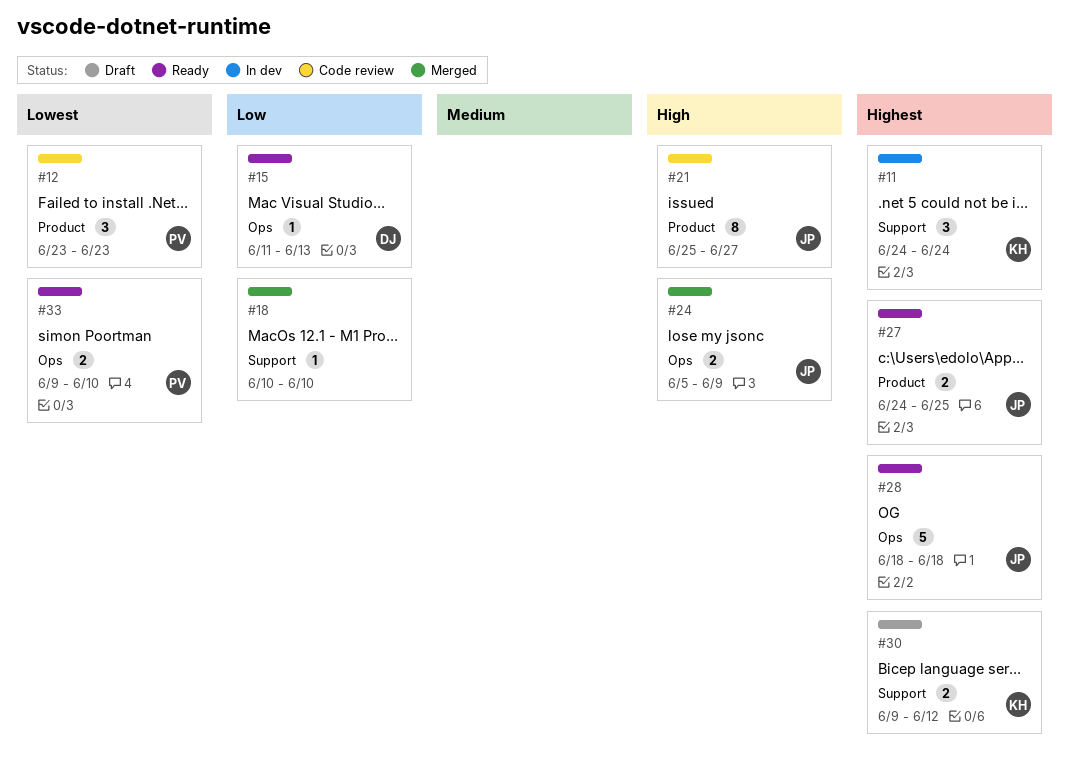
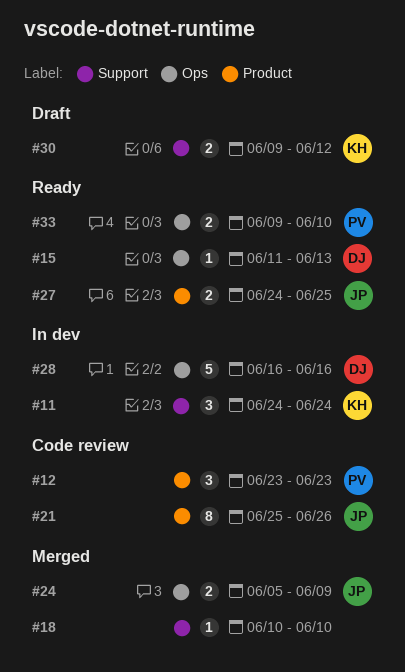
#21, due: Jun 27 -> Jun 26
#28, status: Ready -> In dev
#28, owner: JP -> DJ
#28, start: Jun 18 -> Jun 16
#28, due: Jun 18 -> Jun 16

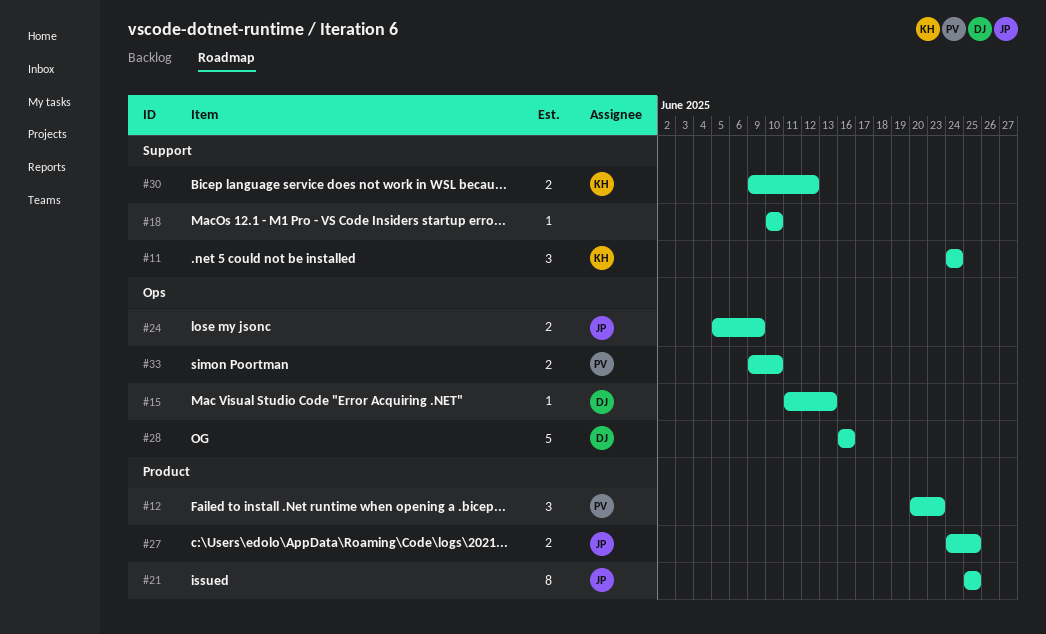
#12, start: Jun 23 -> Jun 20
#21, due: Jun 26 -> Jun 25

